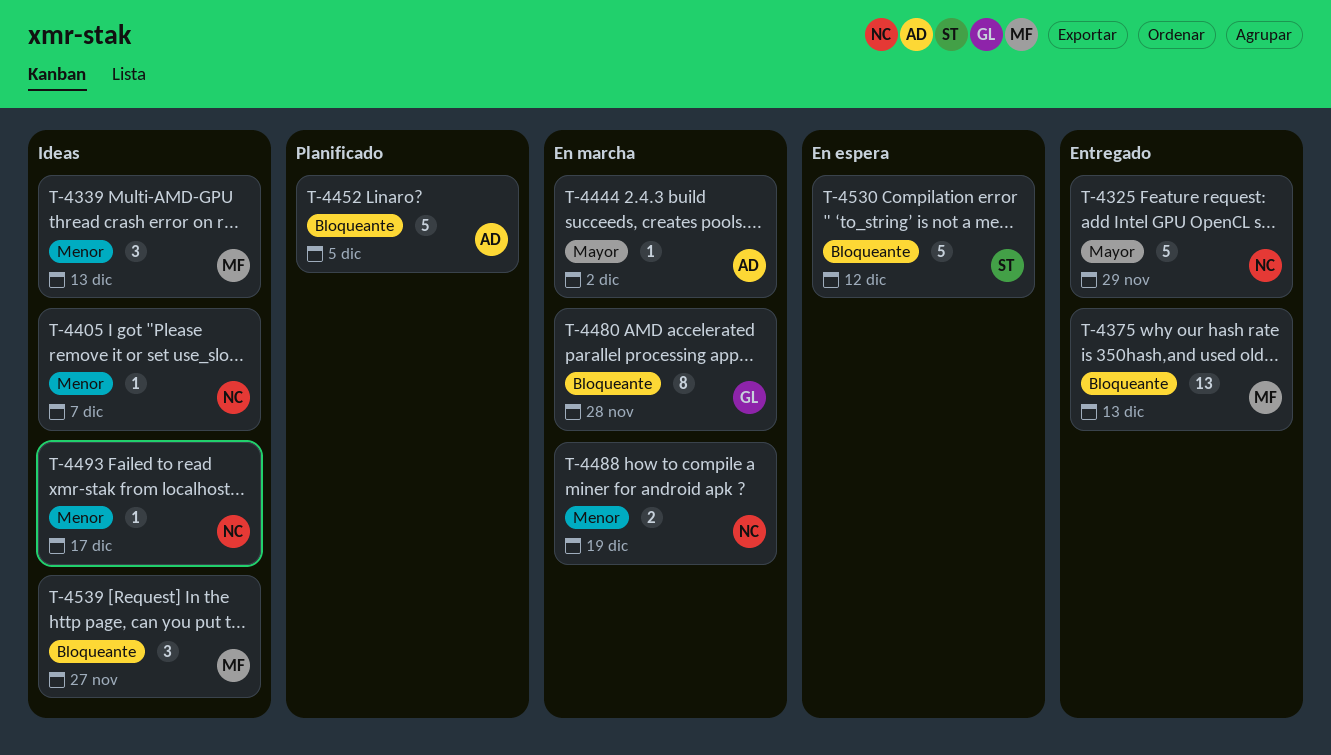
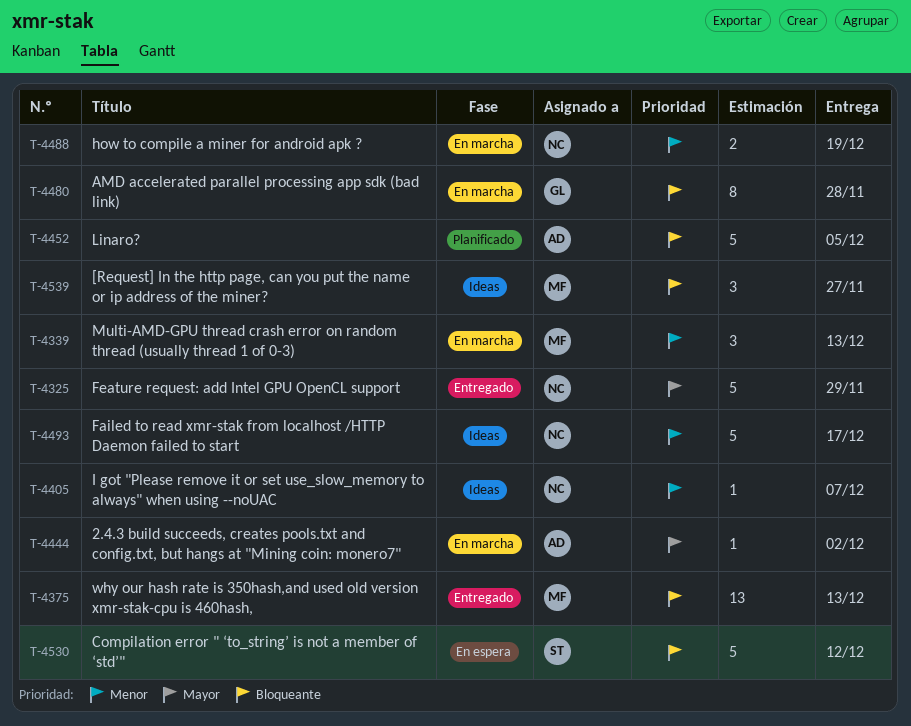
T-4339, status: Ideas -> En marcha
T-4493, estimate: 1 -> 5

